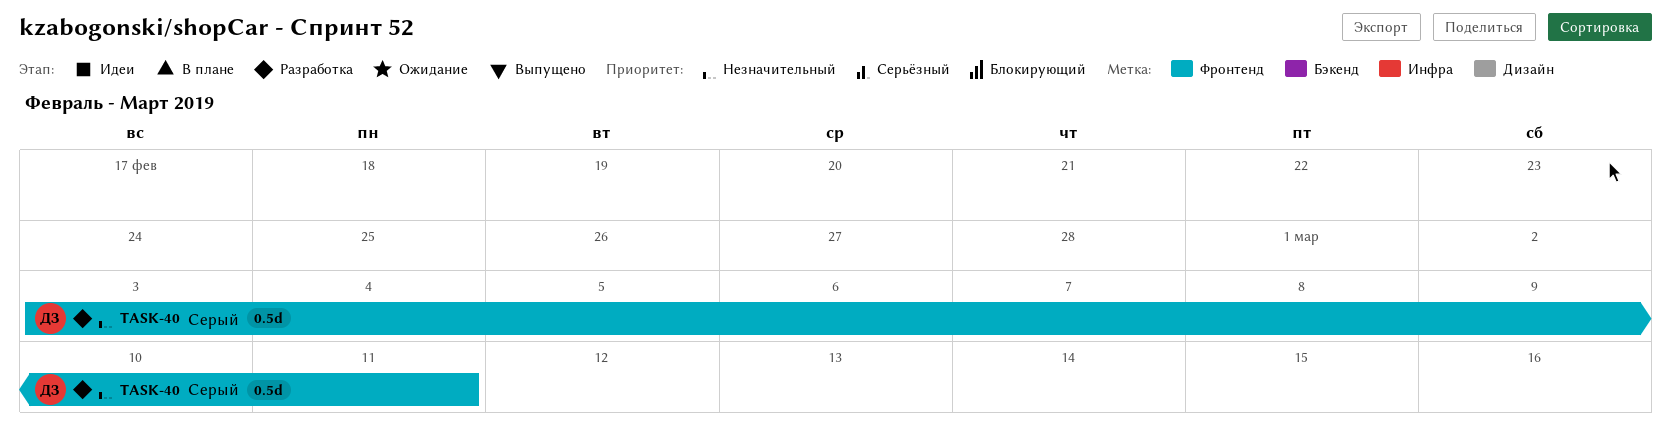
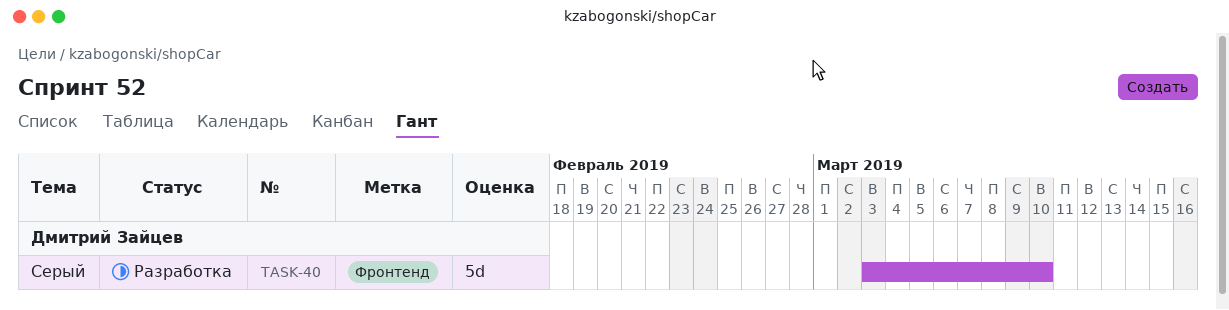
TASK-40, estimate: 0.5d -> 5d
TASK-40, due: Mar 11 -> Mar 10

